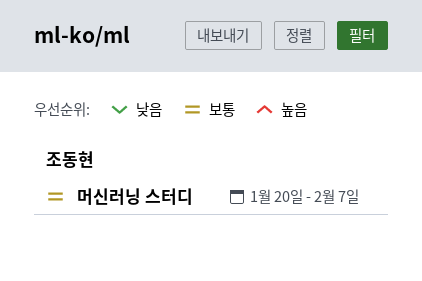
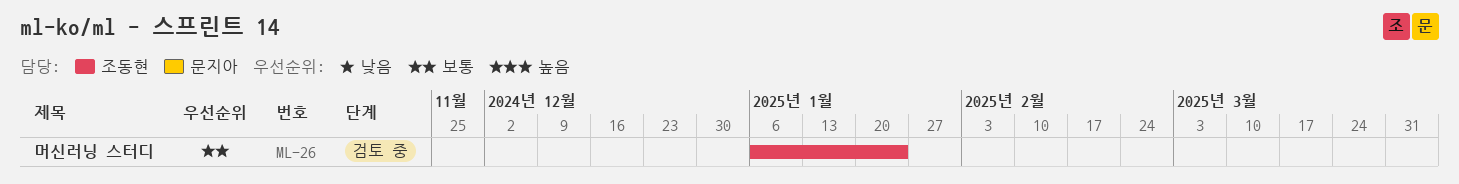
머신러닝 스터디, start: Jan 20 -> Jan 6
머신러닝 스터디, due: Feb 7 -> Jan 24

